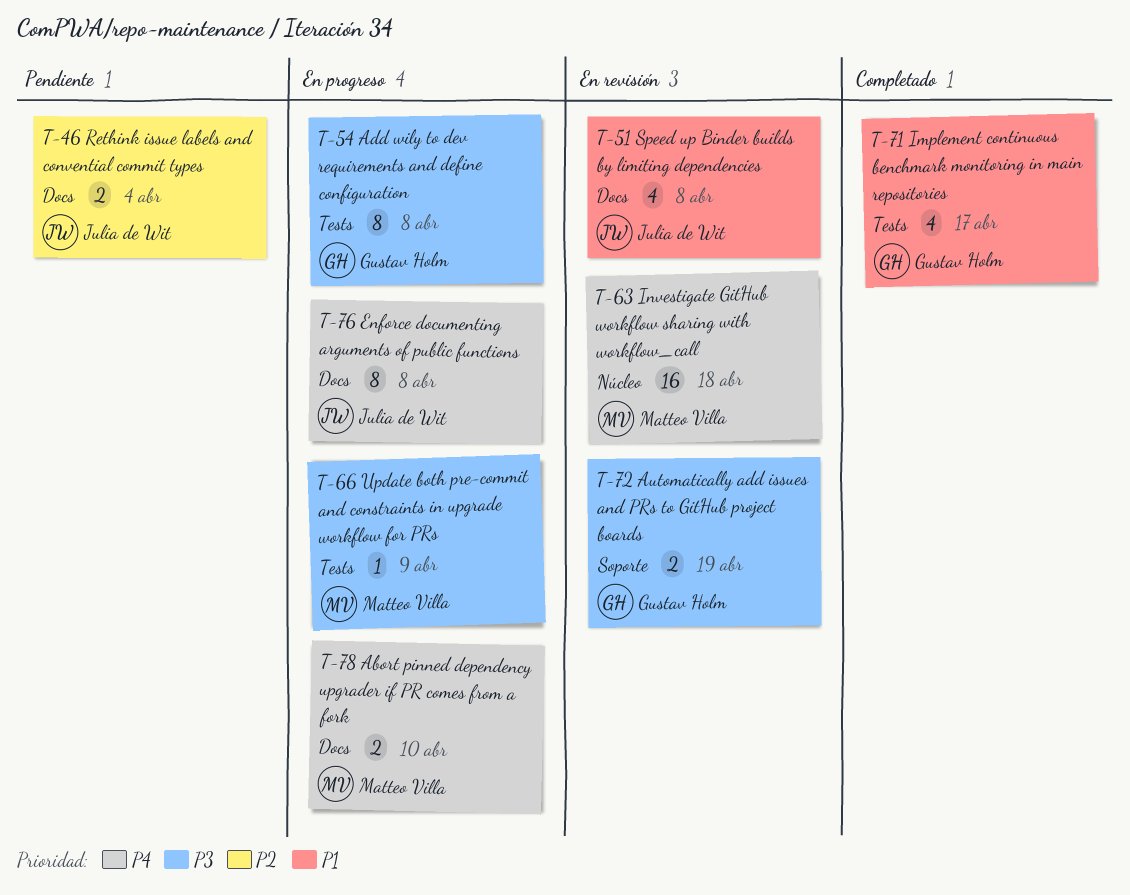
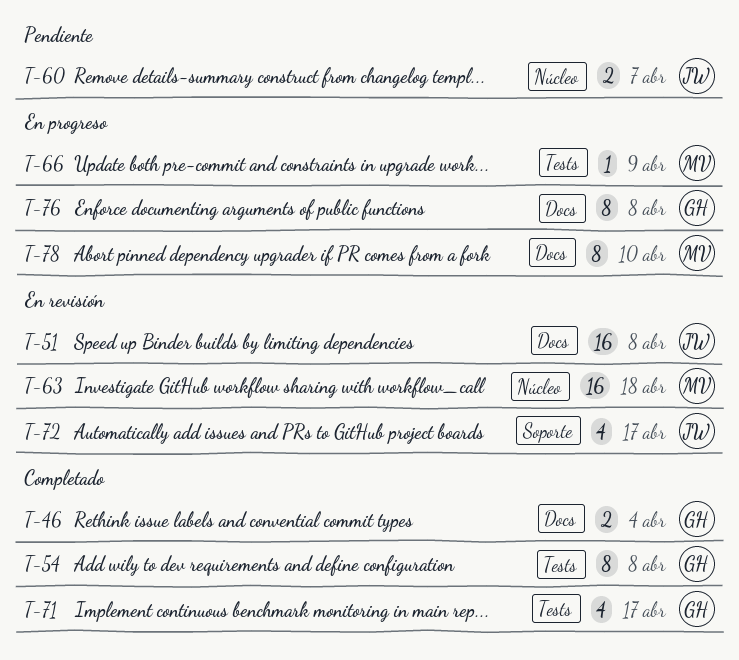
T-46, status: Pendiente -> Completado
T-46, owner: Julia de Wit -> Gustav Holm
T-51, estimate: 4 -> 16
T-54, status: En progreso -> Completado
T-60: none -> present
T-72, owner: Gustav Holm -> Julia de Wit
T-72, estimate: 2 -> 4
T-72, due: Apr 19 -> Apr 17
T-76, owner: Julia de Wit -> Gustav Holm
T-78, estimate: 2 -> 8

